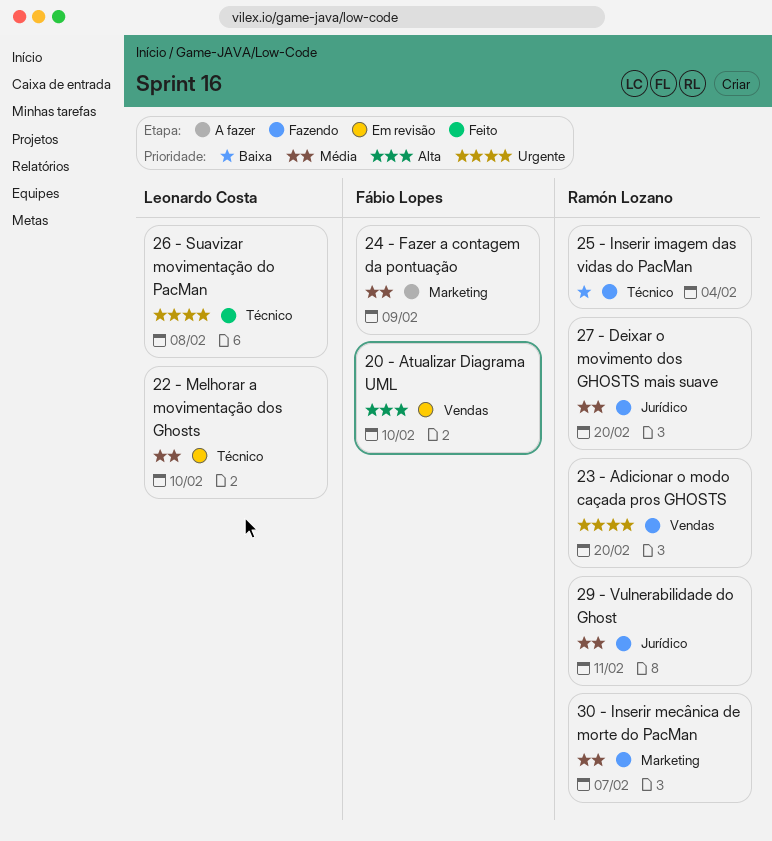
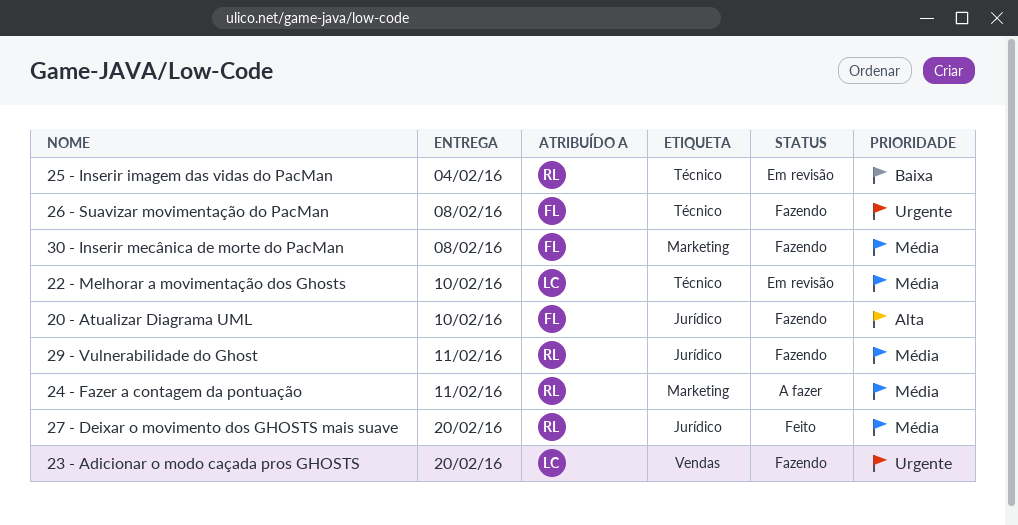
20 - Atualizar Diagrama UML, status: Em revisão -> Fazendo
20 - Atualizar Diagrama UML, label: Vendas -> Jurídico
23 - Adicionar o modo caçada pros GHOSTS, owner: Ramón Lozano -> Leonardo Costa
24 - Fazer a contagem da pontuação, owner: Fábio Lopes -> Ramón Lozano
24 - Fazer a contagem da pontuação, due: Feb 9 -> Feb 11
25 - Inserir imagem das vidas do PacMan, status: Fazendo -> Em revisão
26 - Suavizar movimentação do PacMan, status: Feito -> Fazendo
26 - Suavizar movimentação do PacMan, owner: Leonardo Costa -> Fábio Lopes
27 - Deixar o movimento dos GHOSTS mais suave, status: Fazendo -> Feito
30 - Inserir mecânica de morte do PacMan, owner: Ramón Lozano -> Fábio Lopes
30 - Inserir mecânica de morte do PacMan, due: Feb 7 -> Feb 8

